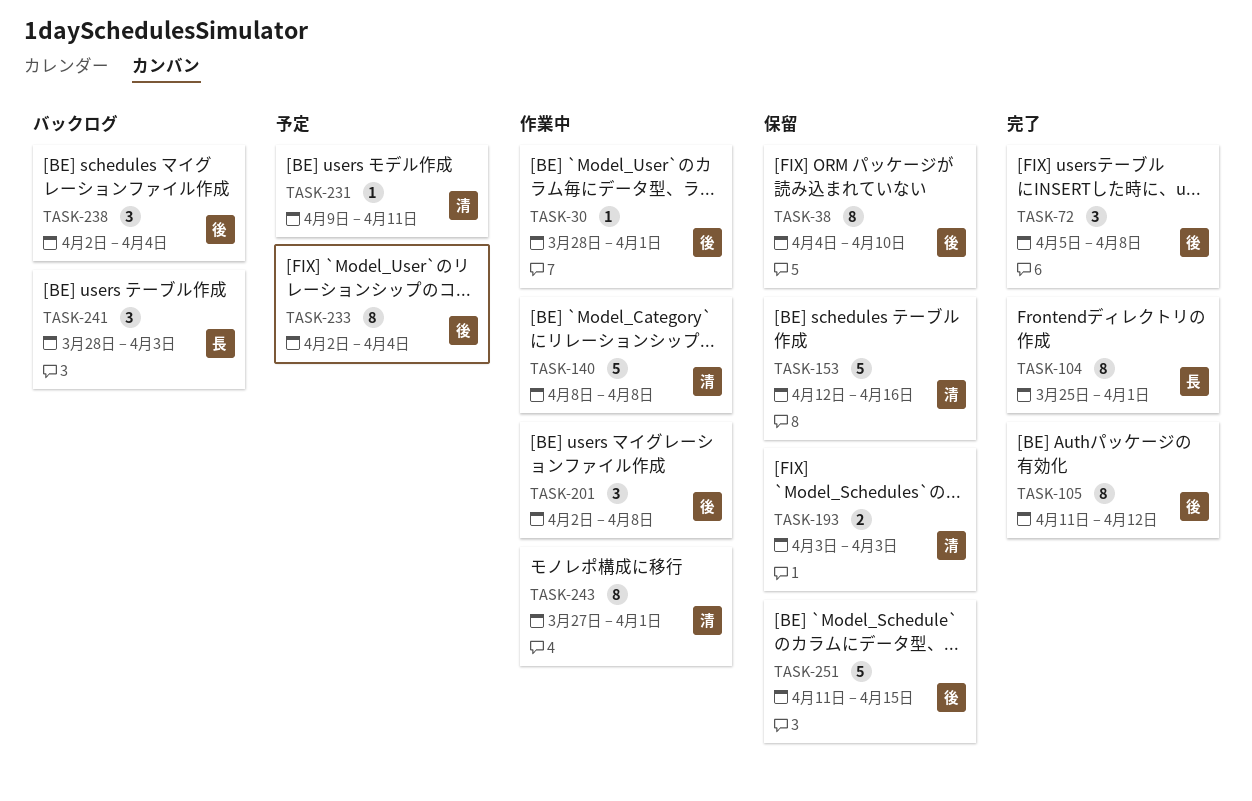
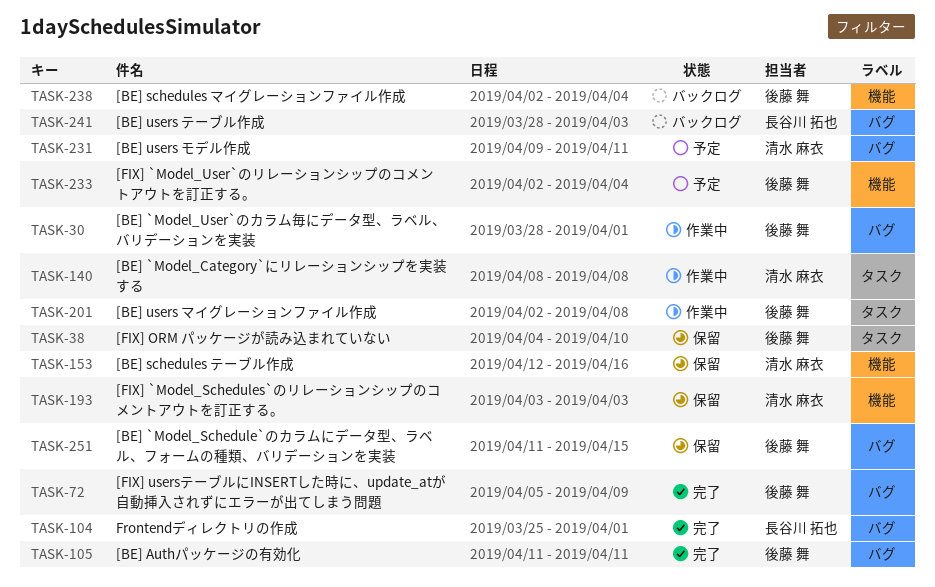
TASK-72, due: Apr 8 -> Apr 9
TASK-105, due: Apr 12 -> Apr 11
TASK-243: present -> none

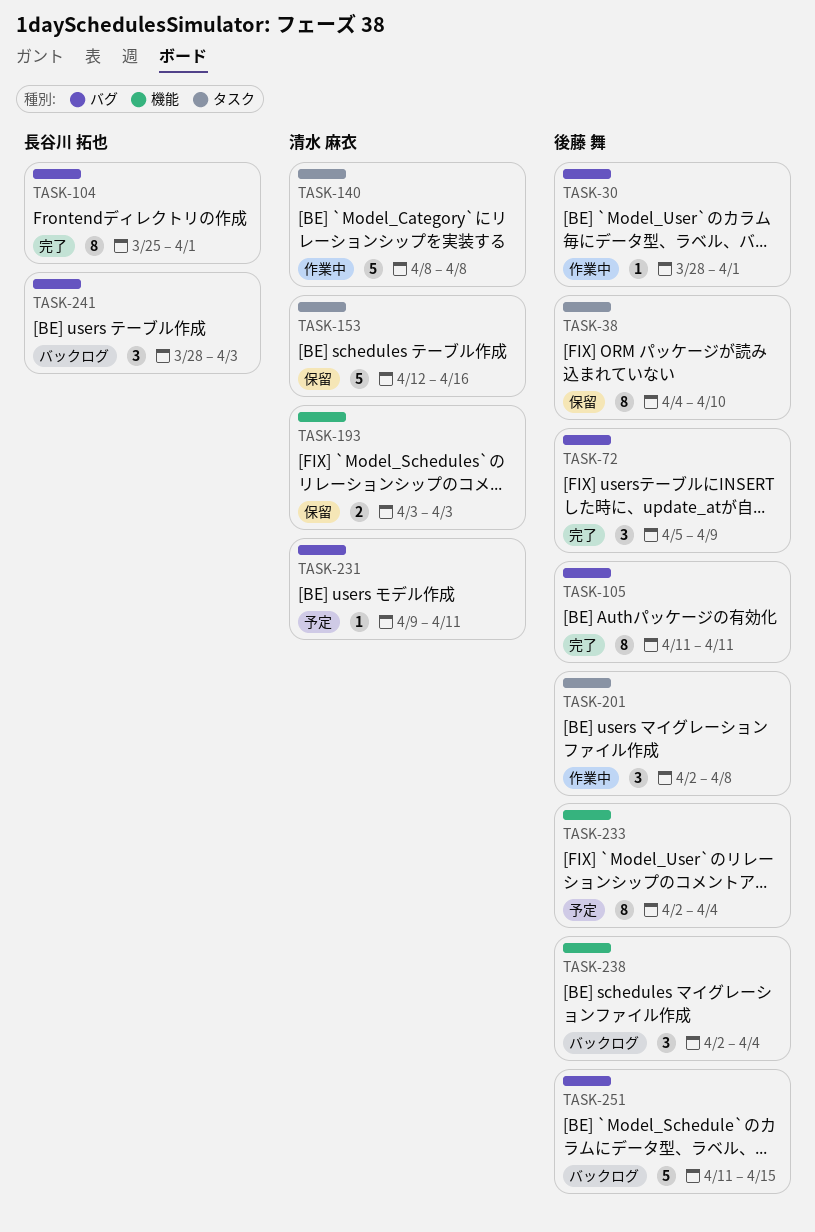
TASK-153, label: 機能 -> タスク
TASK-251, status: 保留 -> バックログ

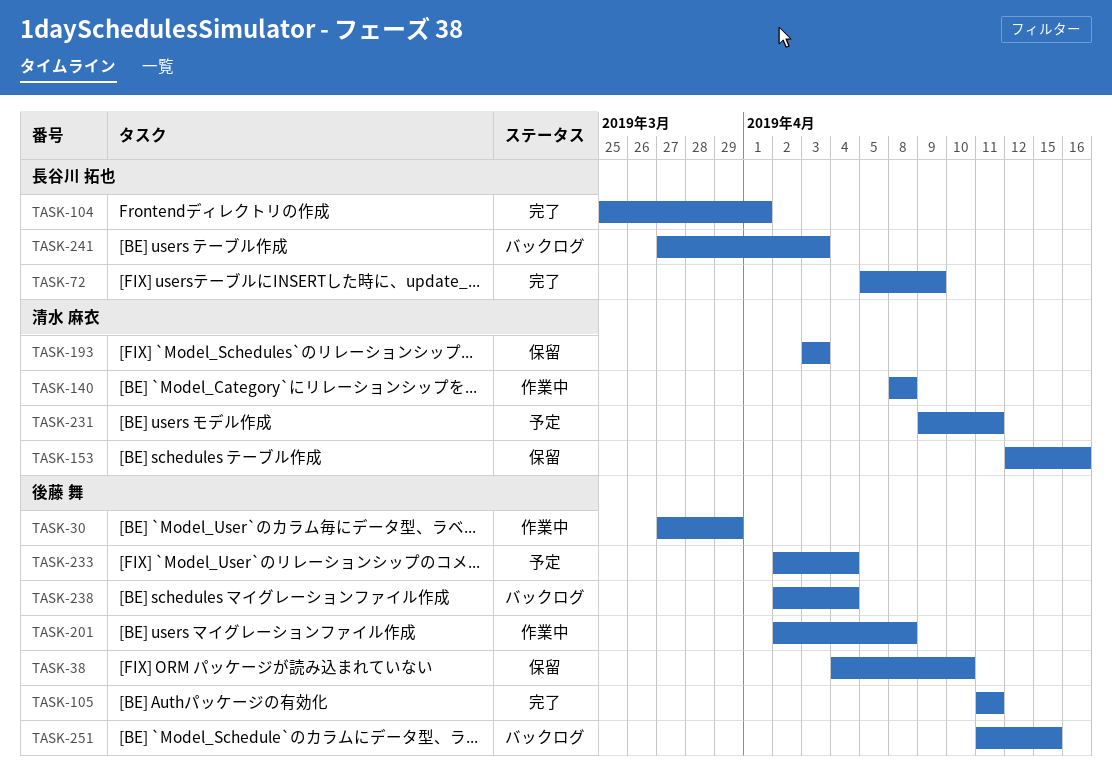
TASK-30, start: Mar 28 -> Mar 27
TASK-30, due: Apr 1 -> Mar 29
TASK-72, owner: 後藤 舞 -> 長谷川 拓也
TASK-241, start: Mar 28 -> Mar 27

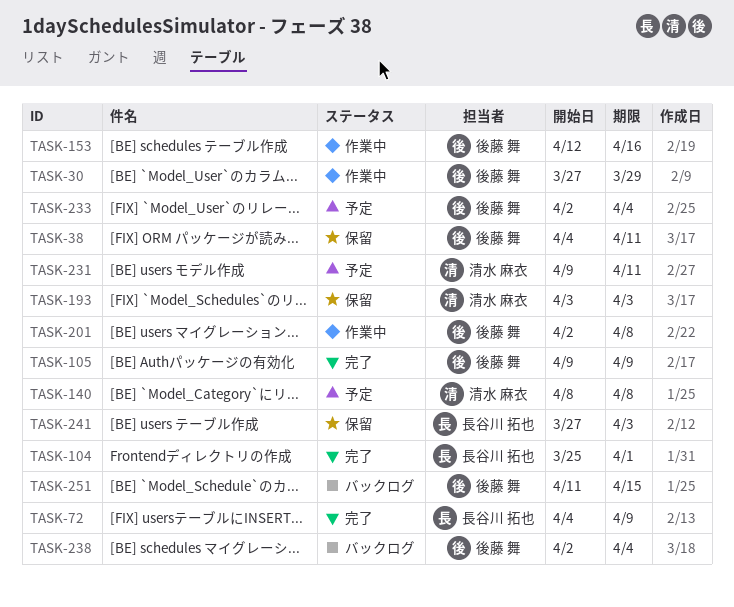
TASK-38, due: Apr 10 -> Apr 11
TASK-72, start: Apr 5 -> Apr 4
TASK-105, start: Apr 11 -> Apr 9
TASK-105, due: Apr 11 -> Apr 9
TASK-140, status: 作業中 -> 予定
TASK-153, status: 保留 -> 作業中
TASK-153, owner: 清水 麻衣 -> 後藤 舞
TASK-241, status: バックログ -> 保留

